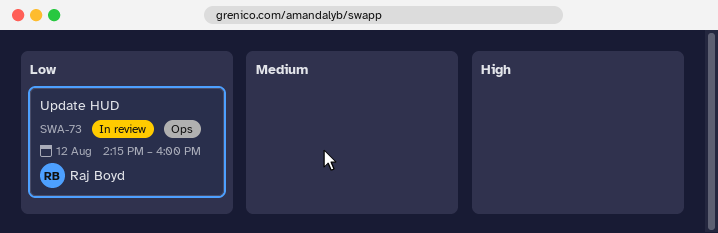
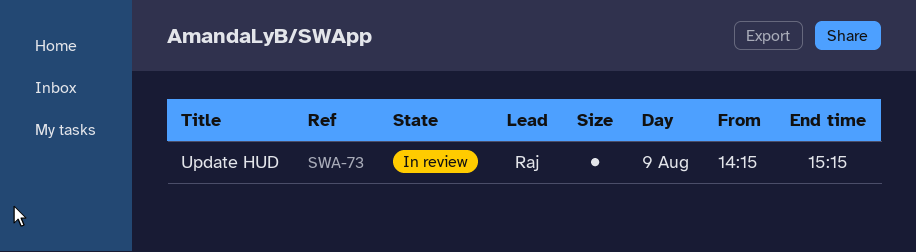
SWA-73, day: Aug 12 -> Aug 9
SWA-73, ends: 16:00 -> 15:15

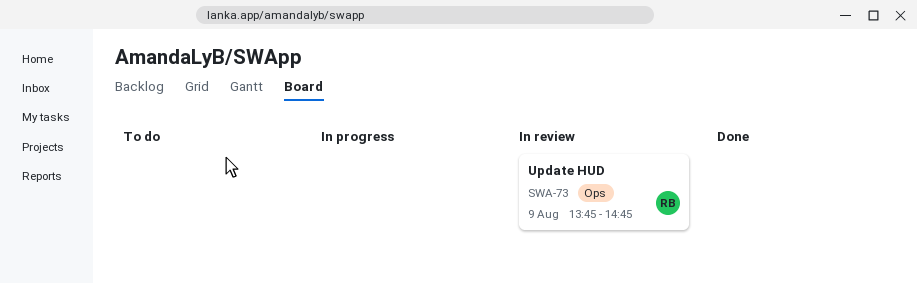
SWA-73, begins: 14:15 -> 13:45
SWA-73, ends: 15:15 -> 14:45

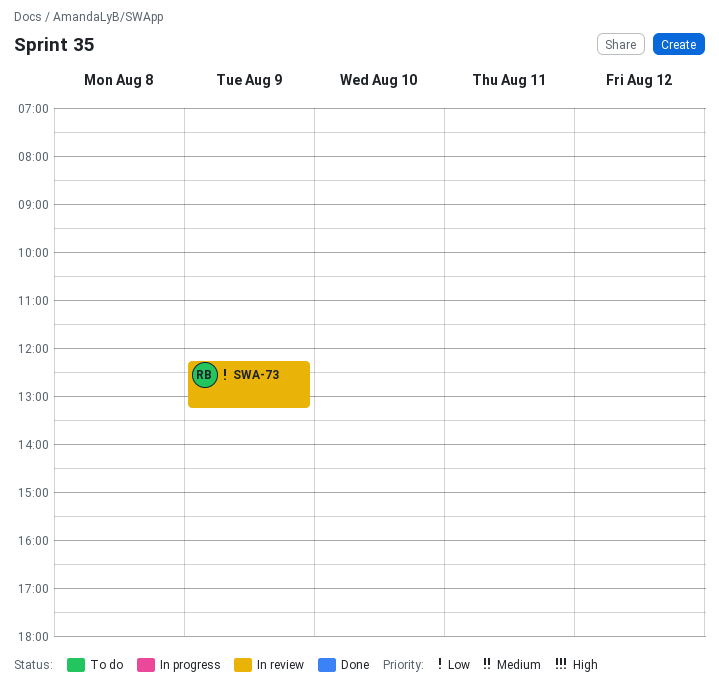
SWA-73, begins: 13:45 -> 12:15
SWA-73, ends: 14:45 -> 13:15

